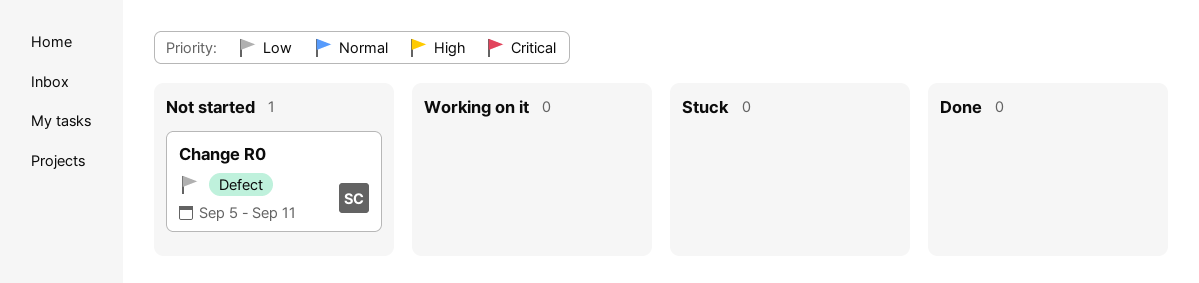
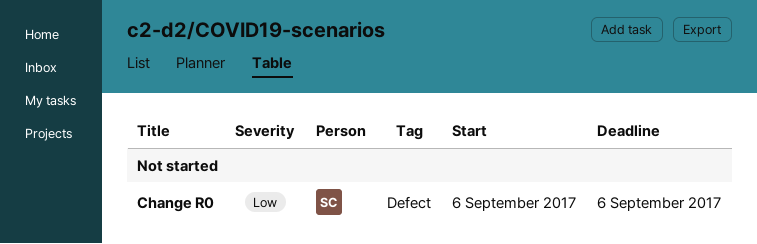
Change R0, start: Sep 5 -> Sep 6
Change R0, due: Sep 11 -> Sep 6

